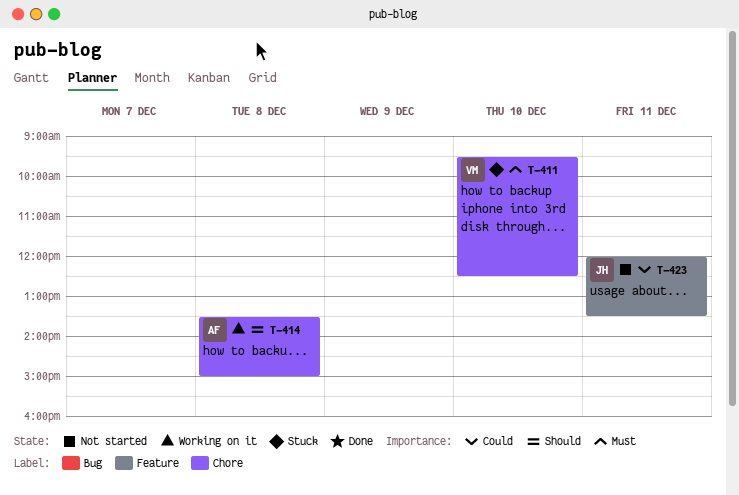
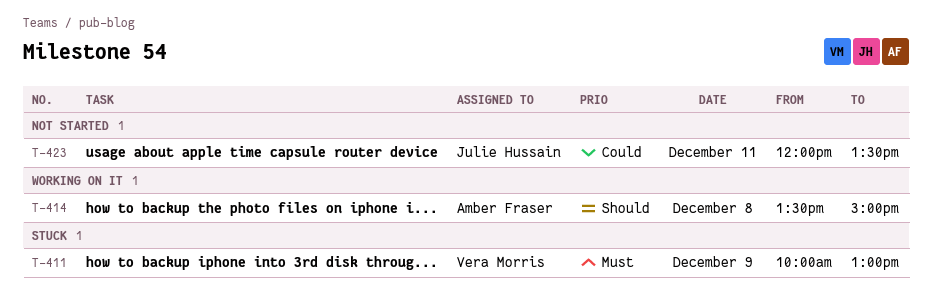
T-411, day: Dec 10 -> Dec 9
T-411, begins: 09:30 -> 10:00
T-411, ends: 12:30 -> 13:00

